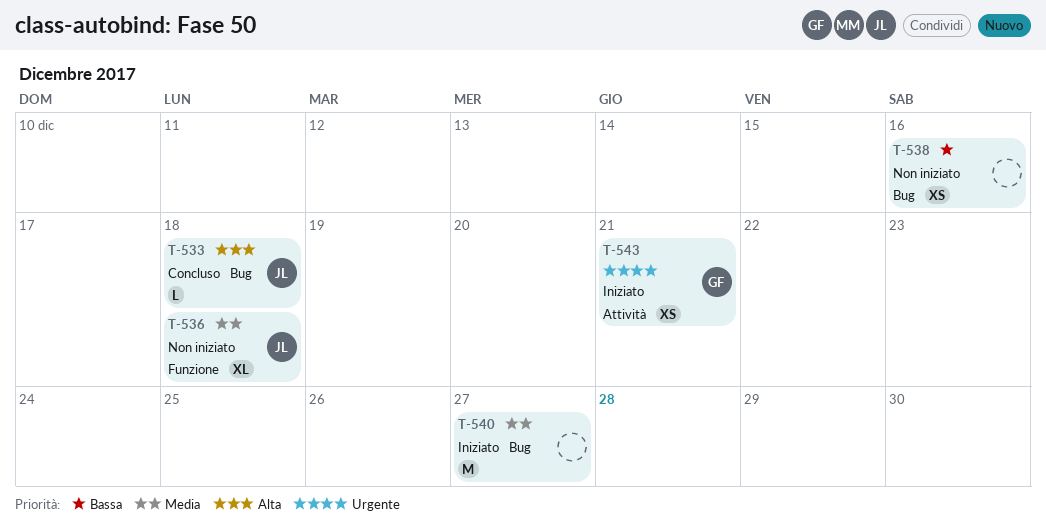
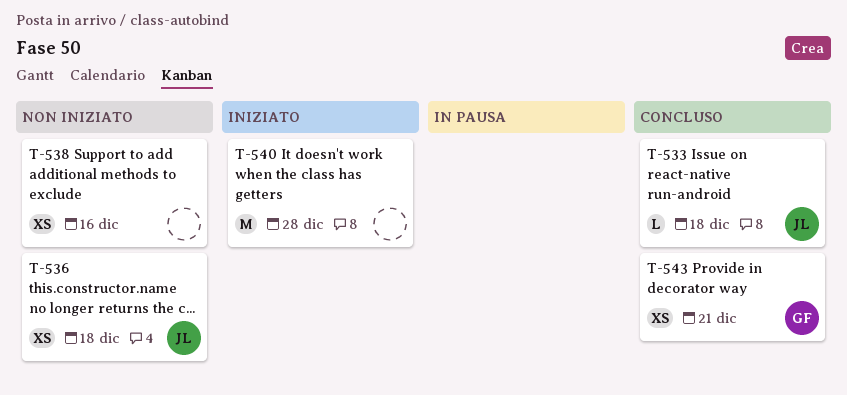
T-536, estimate: XL -> XS
T-540, due: Dec 27 -> Dec 28
T-543, status: Iniziato -> Concluso

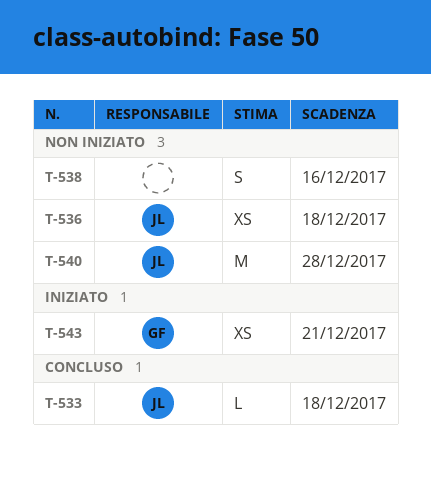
T-538, estimate: XS -> S
T-540, status: Iniziato -> Non iniziato
T-540, owner: none -> JL
T-543, status: Concluso -> Iniziato

